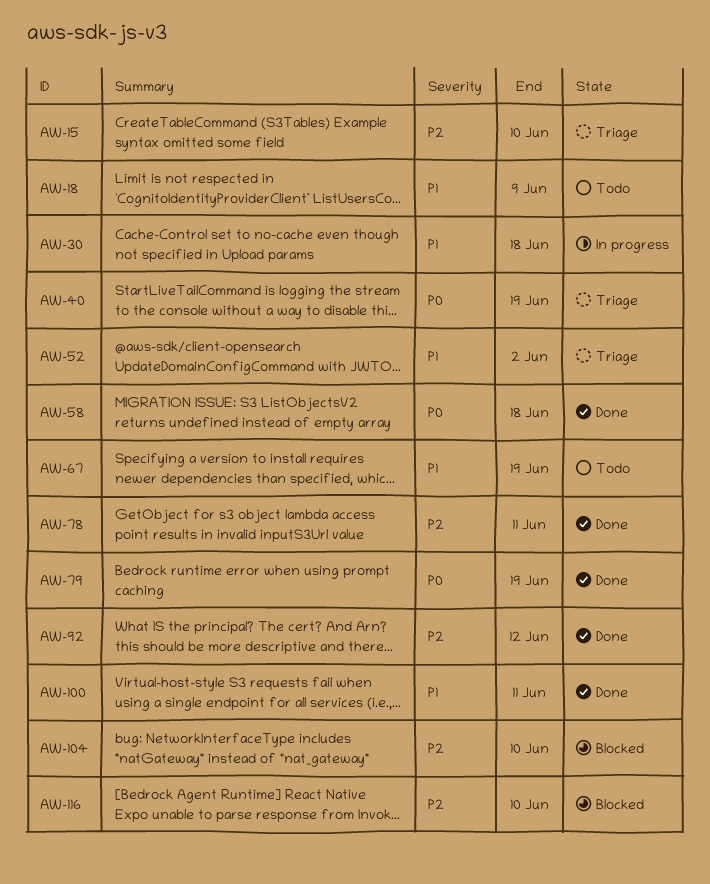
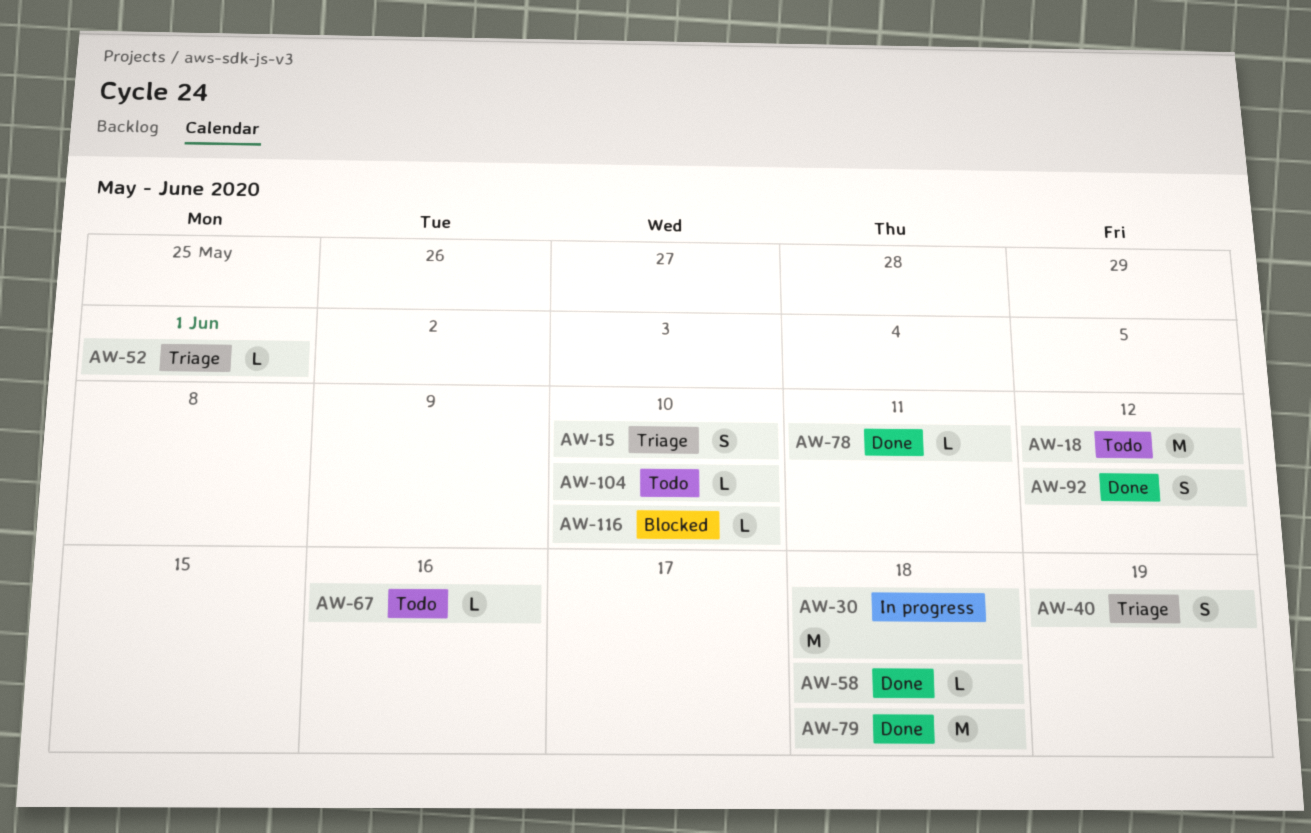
AW-18, due: Jun 9 -> Jun 12
AW-52, due: Jun 2 -> Jun 1
AW-67, due: Jun 19 -> Jun 16
AW-79, due: Jun 19 -> Jun 18
AW-100: present -> none
AW-104, status: Blocked -> Todo

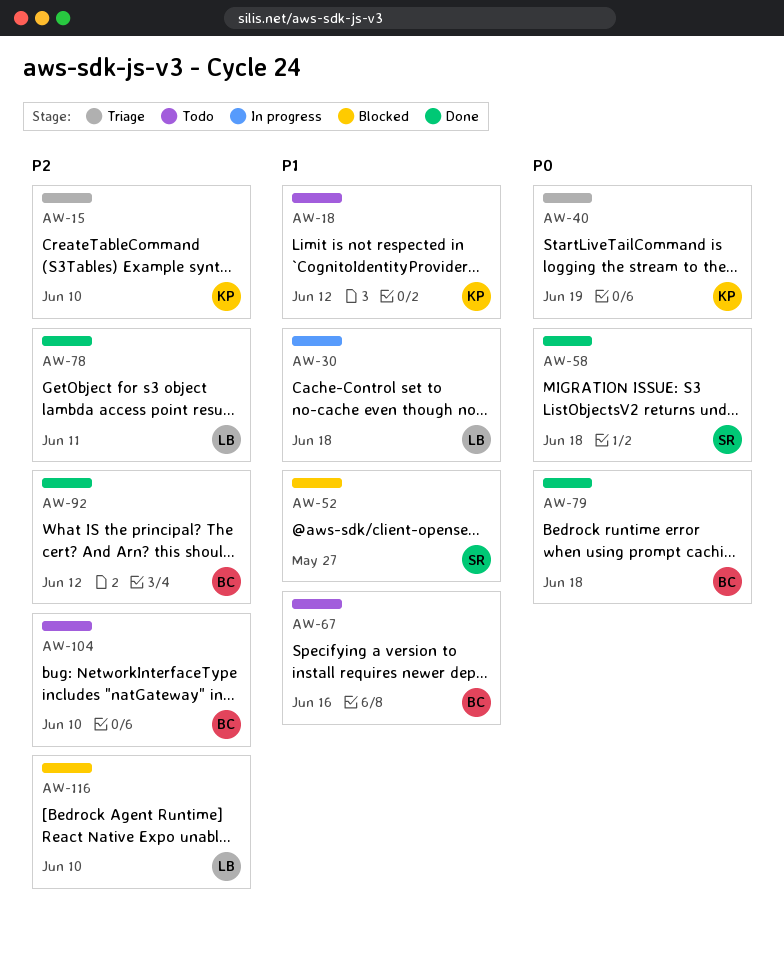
AW-52, status: Triage -> Blocked
AW-52, due: Jun 1 -> May 27

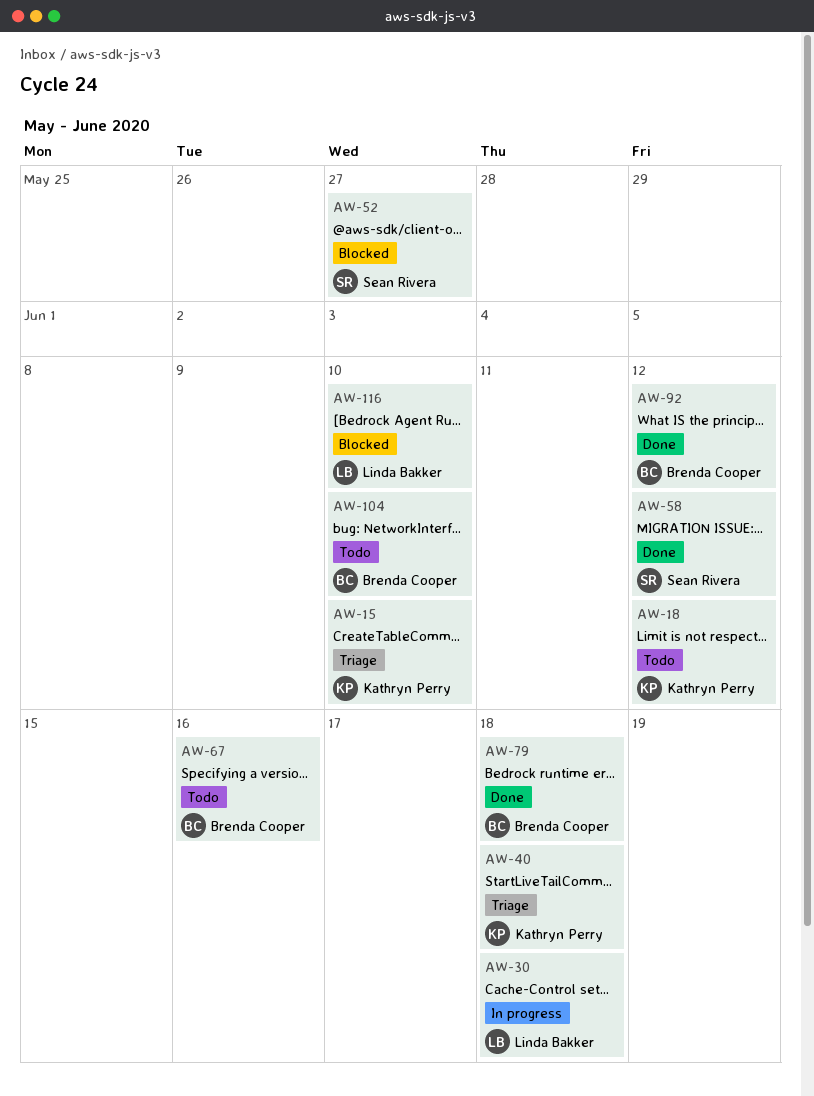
AW-40, due: Jun 19 -> Jun 18
AW-58, due: Jun 18 -> Jun 12
AW-78: present -> none

